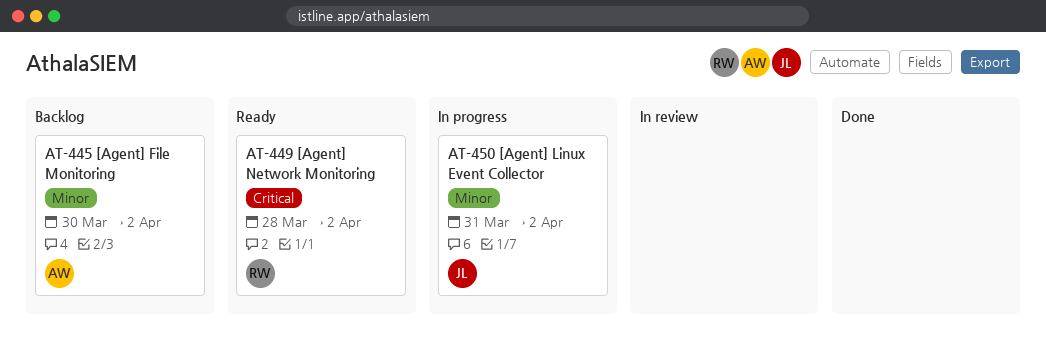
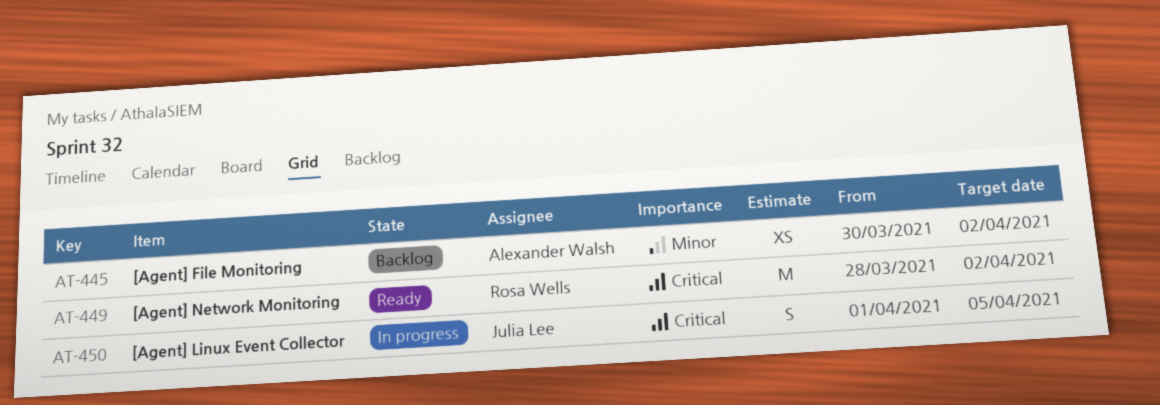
AT-450, priority: Minor -> Critical
AT-450, start: Mar 31 -> Apr 1
AT-450, due: Apr 2 -> Apr 5

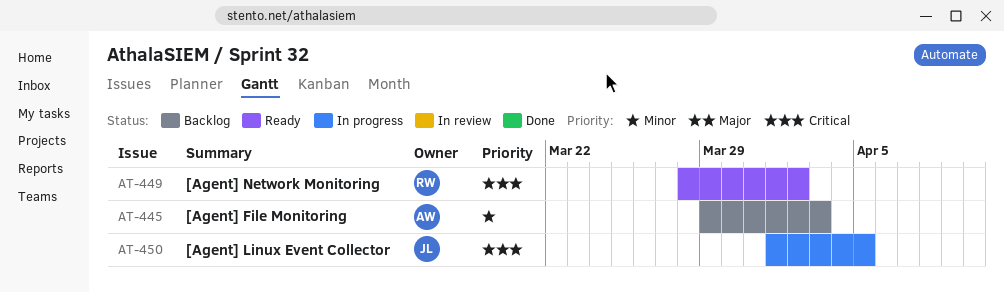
AT-445, start: Mar 30 -> Mar 29
AT-445, due: Apr 2 -> Apr 3

